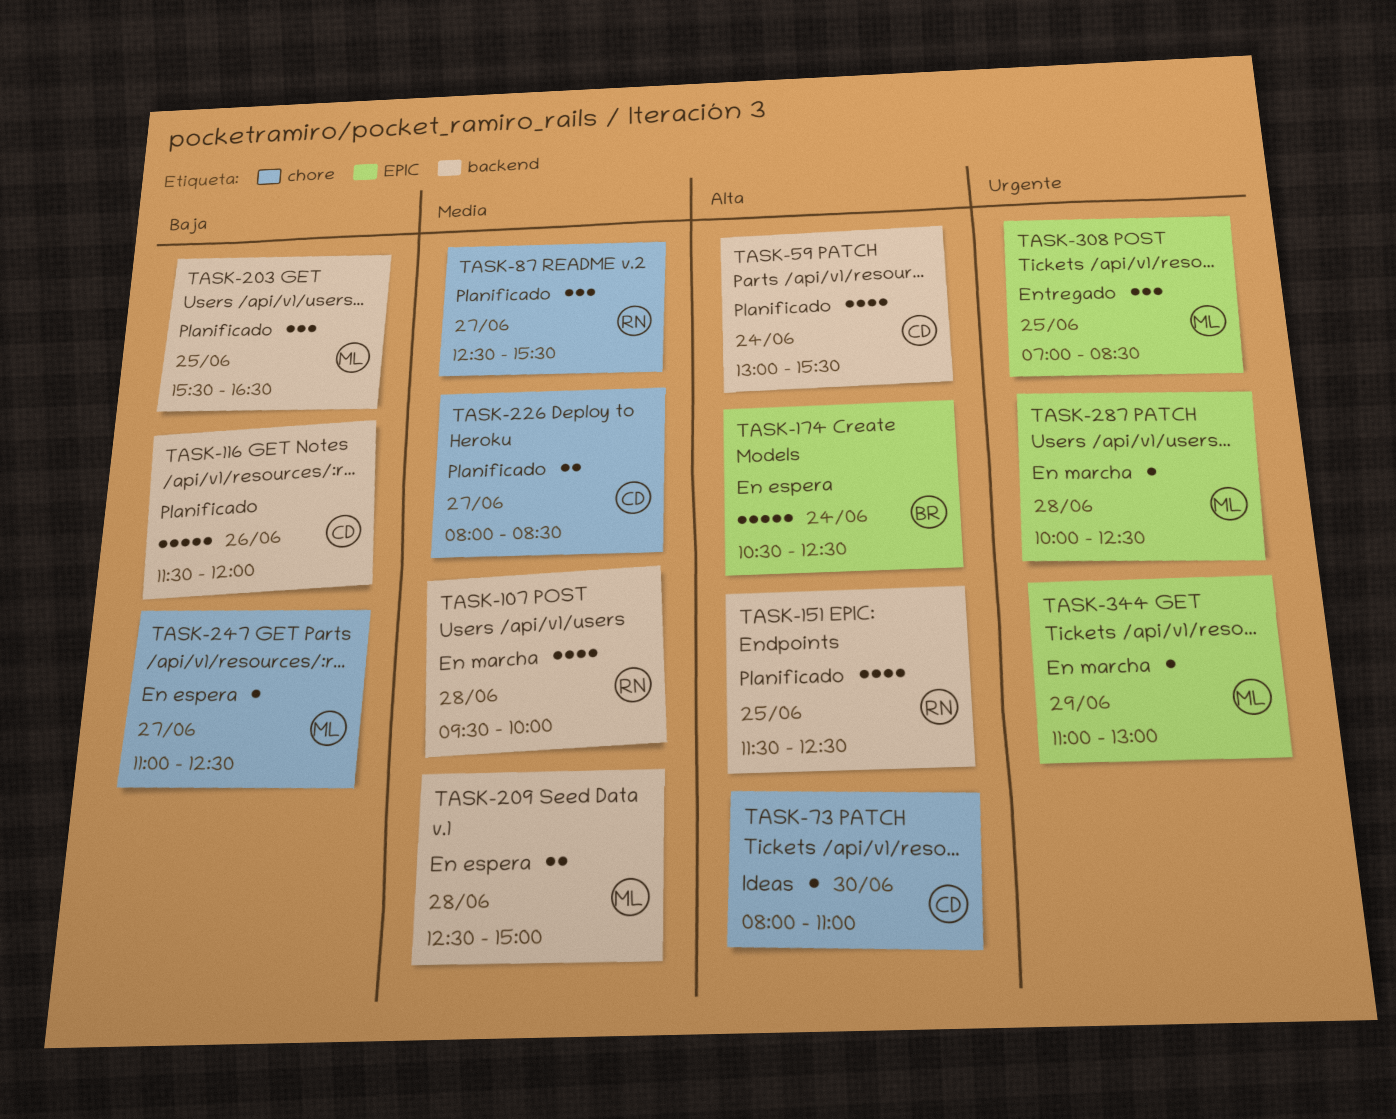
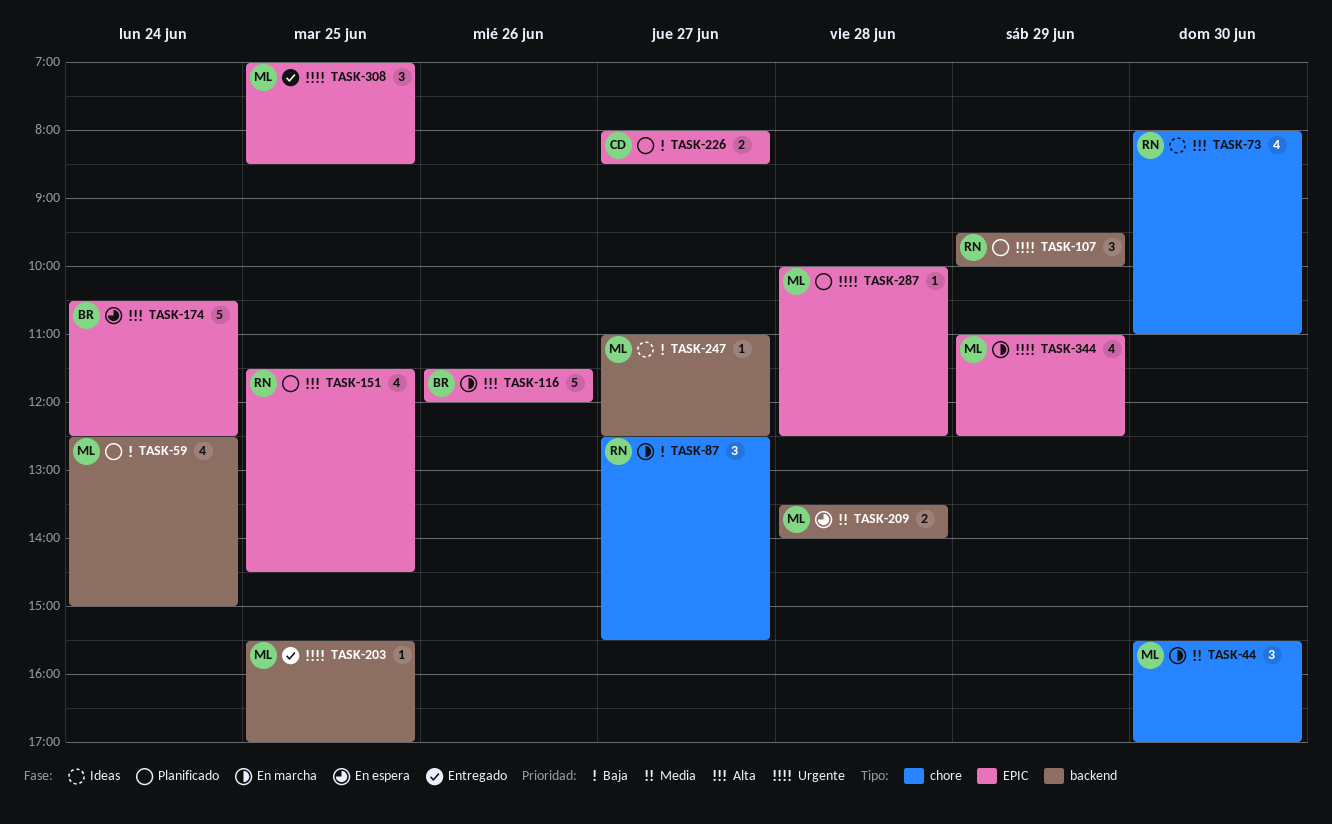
TASK-44: none -> present
TASK-59, owner: CD -> ML
TASK-59, priority: Alta -> Baja
TASK-59, begins: 13:00 -> 12:30
TASK-59, ends: 15:30 -> 15:00
TASK-73, owner: CD -> RN
TASK-73, estimate: 1 -> 4
TASK-87, status: Planificado -> En marcha
TASK-87, priority: Media -> Baja
TASK-107, status: En marcha -> Planificado
TASK-107, priority: Media -> Urgente
TASK-107, estimate: 4 -> 3
TASK-107, day: Jun 28 -> Jun 29
TASK-116, status: Planificado -> En marcha
TASK-116, owner: CD -> BR
TASK-116, priority: Baja -> Alta
TASK-116, label: backend -> EPIC
TASK-151, label: backend -> EPIC
TASK-151, ends: 12:30 -> 14:30
TASK-203, status: Planificado -> Entregado
TASK-203, priority: Baja -> Urgente
TASK-203, estimate: 3 -> 1
TASK-203, ends: 16:30 -> 17:00
TASK-209, begins: 12:30 -> 13:30
TASK-209, ends: 15:00 -> 14:00
TASK-226, priority: Media -> Baja
TASK-226, label: chore -> EPIC
TASK-247, status: En espera -> Ideas
TASK-247, label: chore -> backend
TASK-287, status: En marcha -> Planificado
TASK-344, estimate: 1 -> 4
TASK-344, ends: 13:00 -> 12:30

